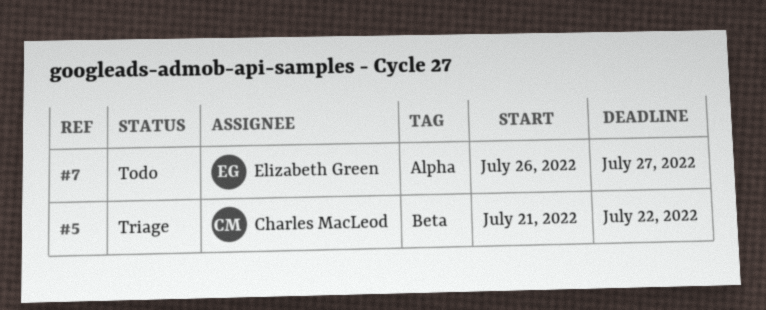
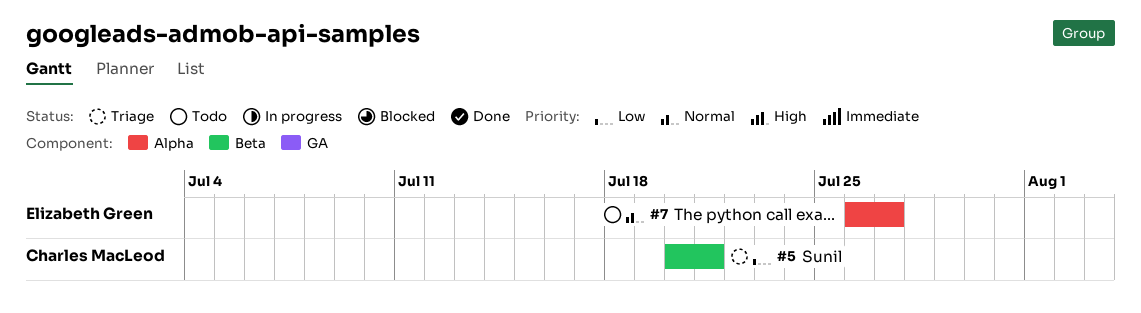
#5, start: Jul 21 -> Jul 20
#5, due: Jul 22 -> Jul 21

